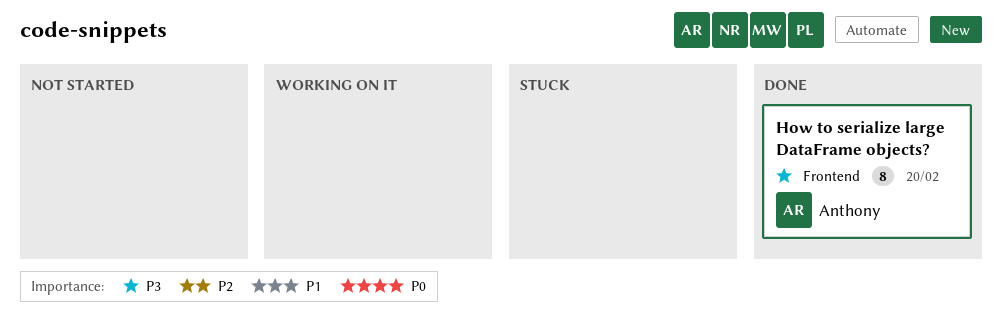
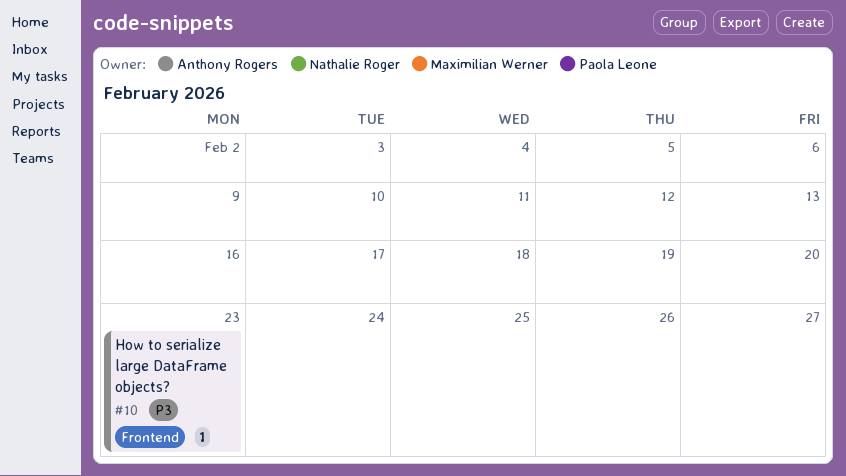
How to serialize large DataFrame objects?, estimate: 8 -> 1
How to serialize large DataFrame objects?, due: Feb 20 -> Feb 23

